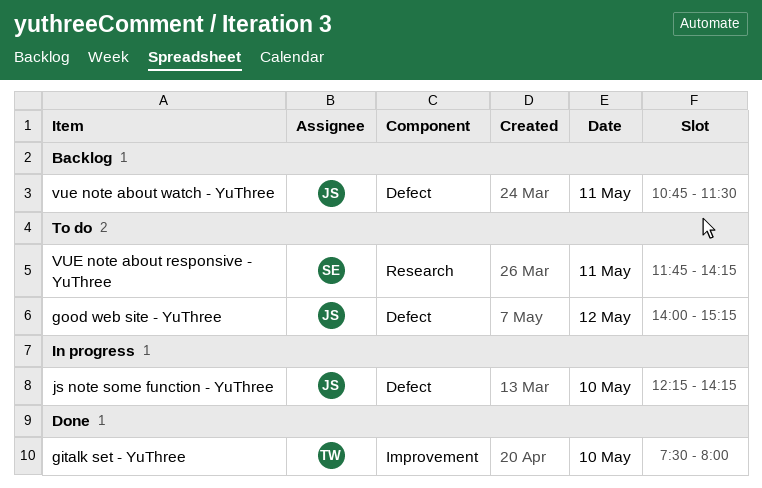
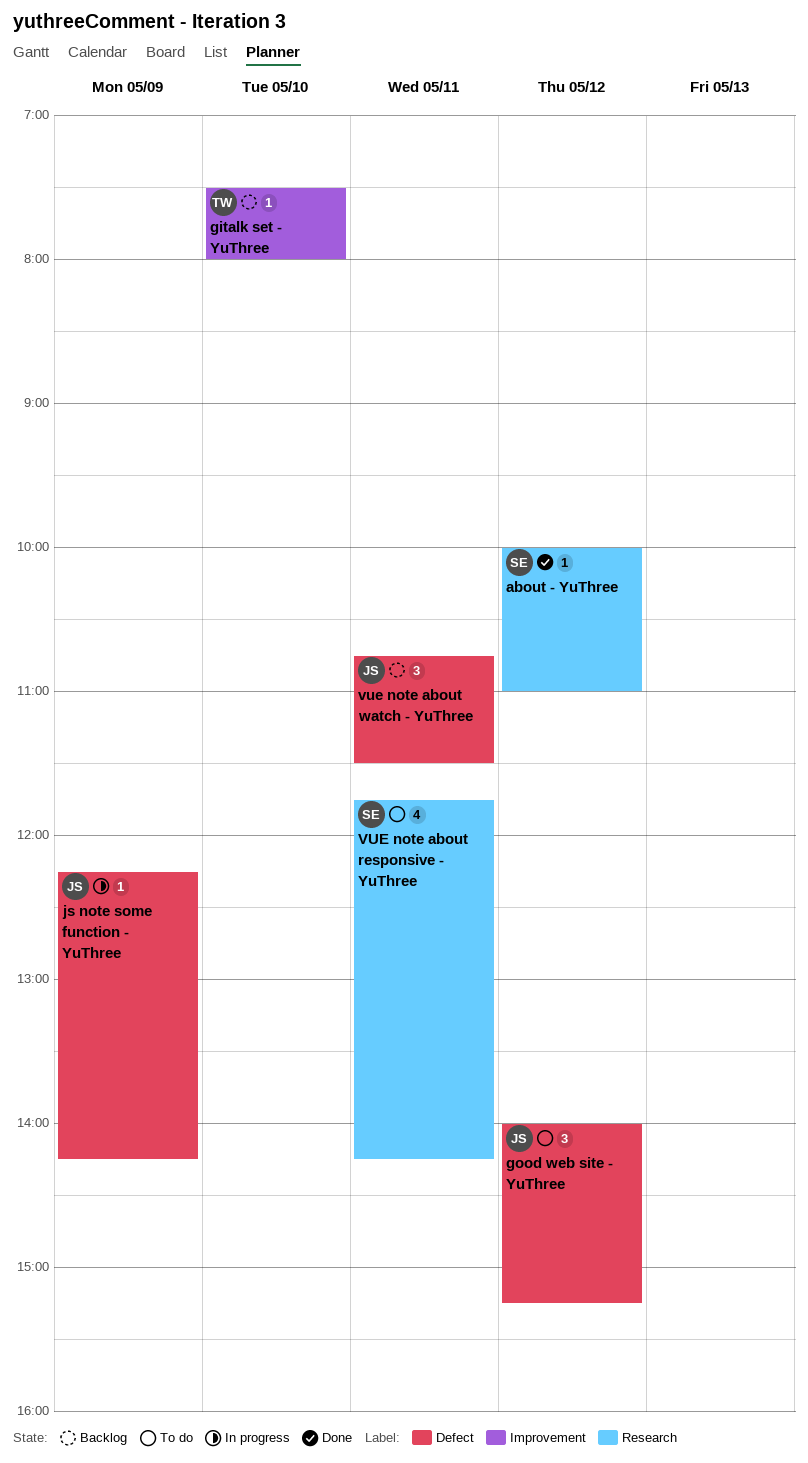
about - YuThree: none -> present
gitalk set - YuThree, status: Done -> Backlog
js note some function - YuThree, day: May 10 -> May 9

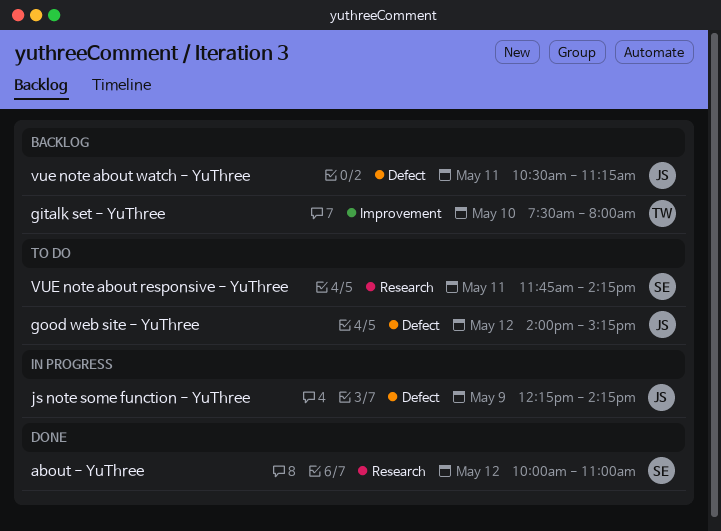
vue note about watch - YuThree, begins: 10:45 -> 10:30
vue note about watch - YuThree, ends: 11:30 -> 11:15

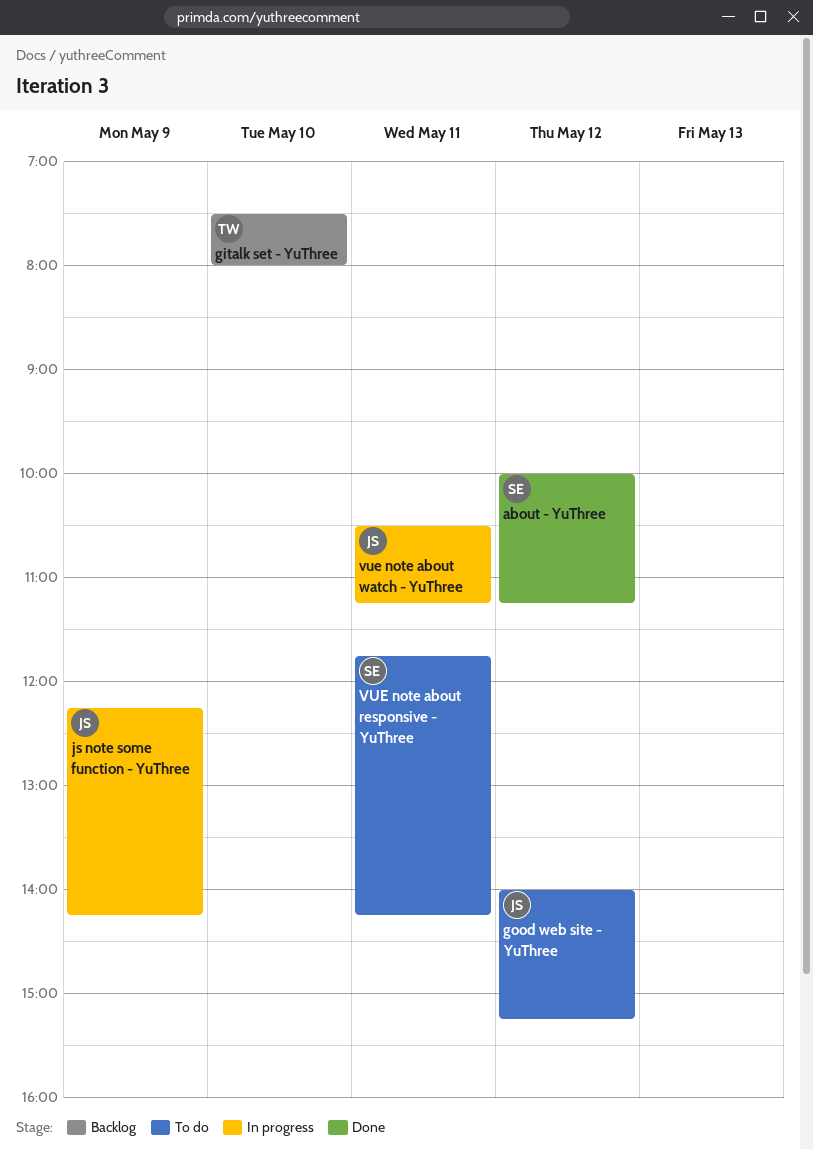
about - YuThree, ends: 11:00 -> 11:15
vue note about watch - YuThree, status: Backlog -> In progress

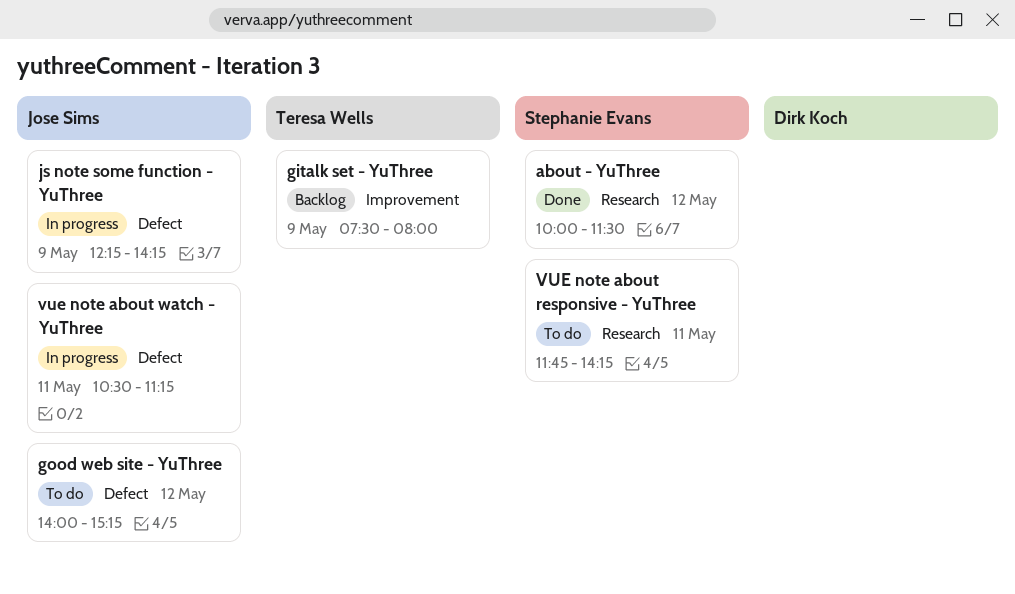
about - YuThree, ends: 11:15 -> 11:30
gitalk set - YuThree, day: May 10 -> May 9

